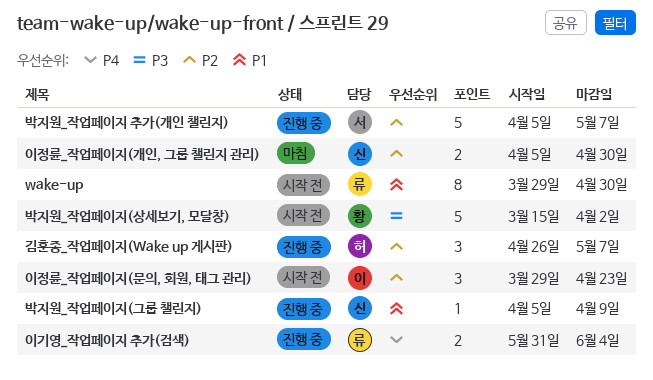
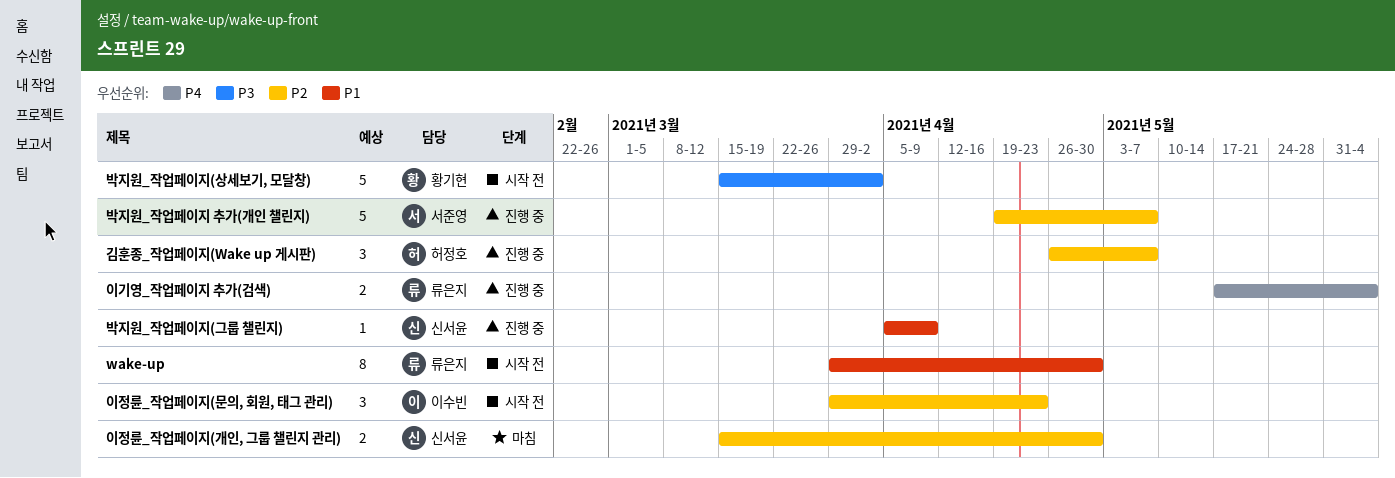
박지원_작업페이지 추가(개인 챌린지), start: Apr 5 -> Apr 19
이기영_작업페이지 추가(검색), start: May 31 -> May 17
이정륜_작업페이지(개인, 그룹 챌린지 관리), start: Apr 5 -> Mar 15

